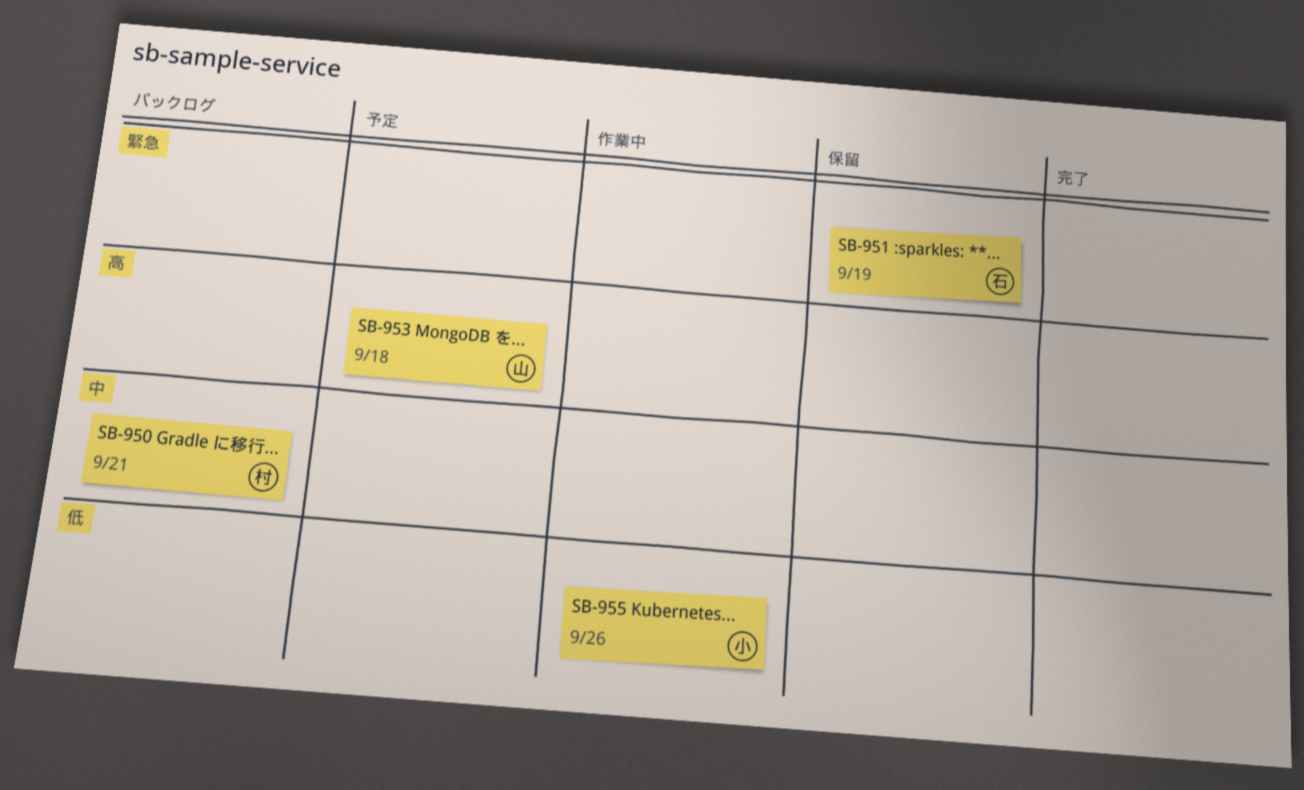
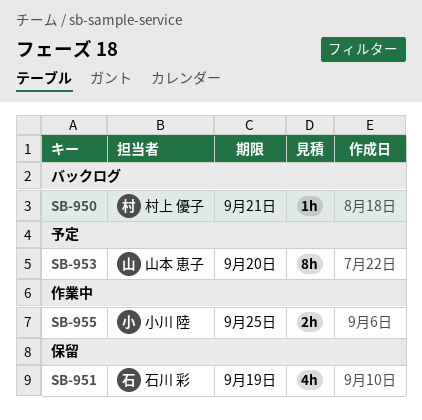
SB-953, due: Sep 18 -> Sep 20
SB-955, due: Sep 26 -> Sep 25

